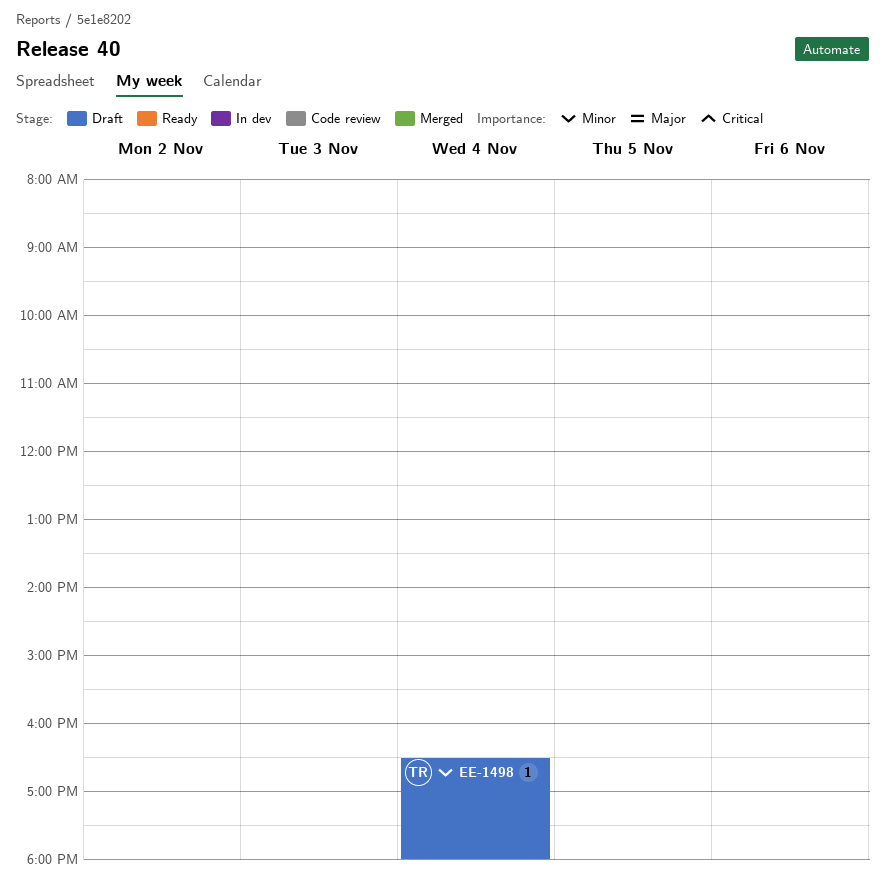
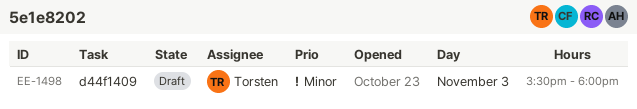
EE-1498, day: Nov 4 -> Nov 3
EE-1498, begins: 16:30 -> 15:30

